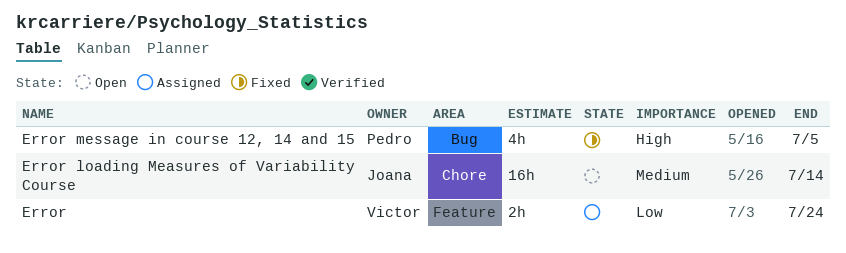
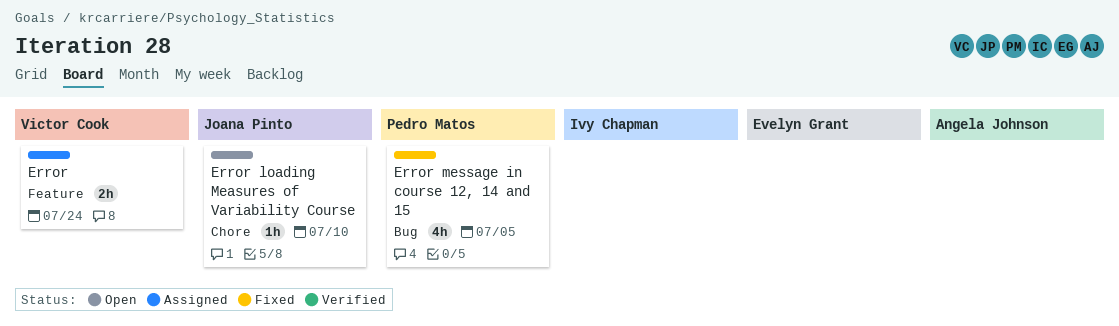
Error loading Measures of Variability Course, estimate: 16h -> 1h
Error loading Measures of Variability Course, due: Jul 14 -> Jul 10

